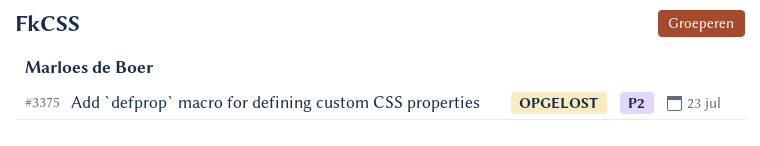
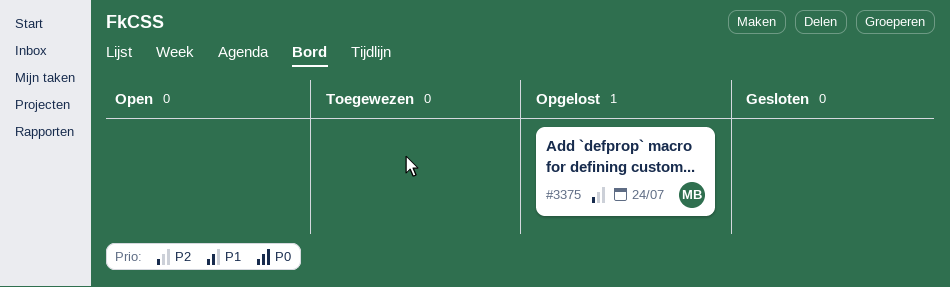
#3375, due: Jul 23 -> Jul 24

